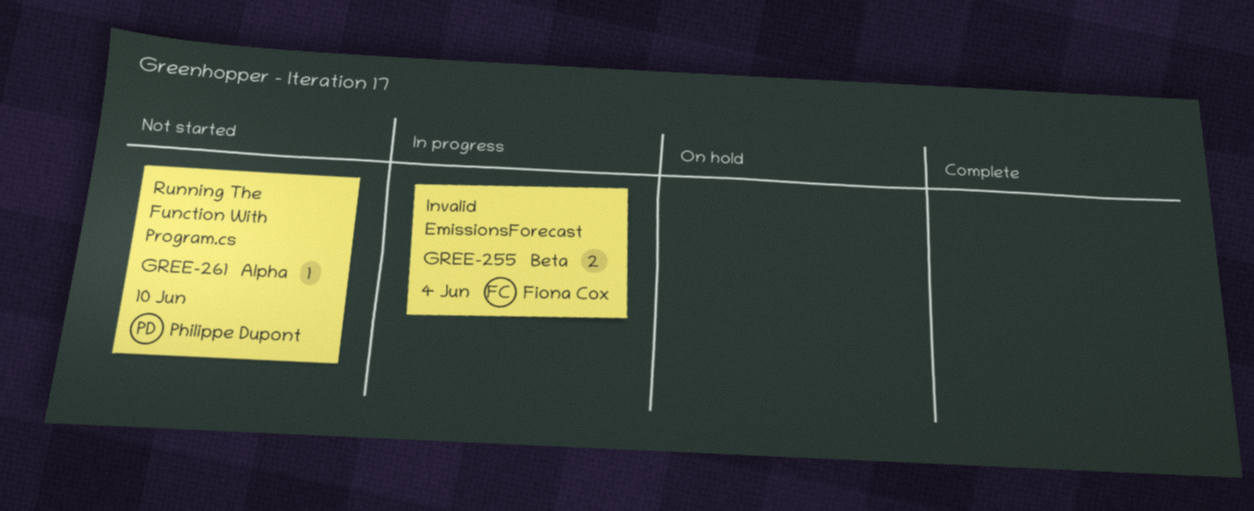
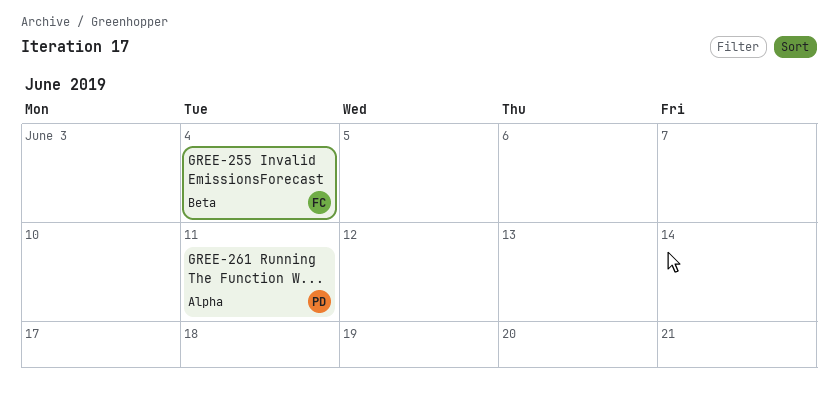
GREE-261, due: Jun 10 -> Jun 11

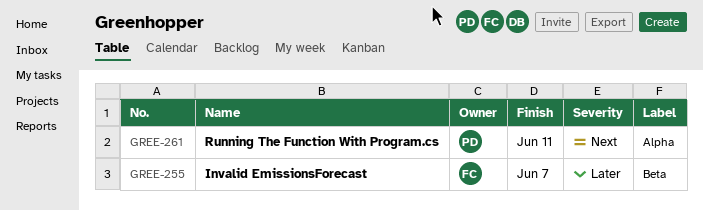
GREE-255, due: Jun 4 -> Jun 7

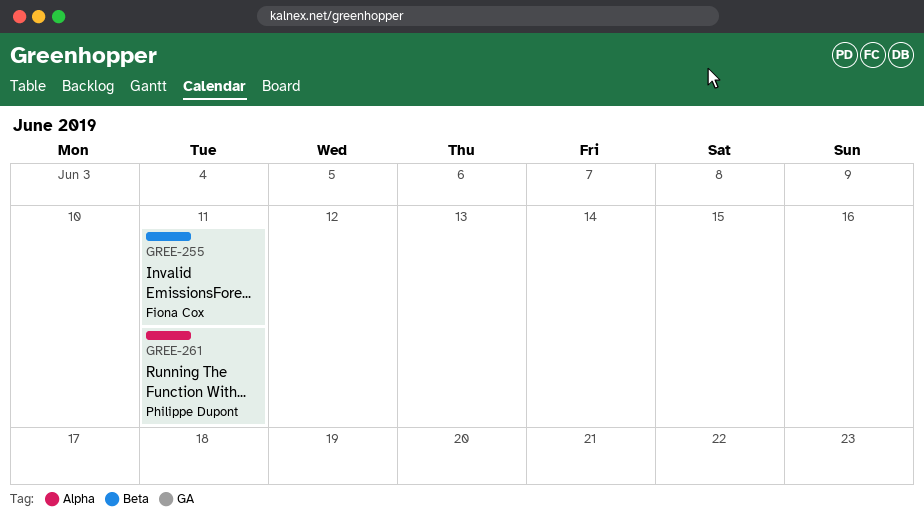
GREE-255, due: Jun 7 -> Jun 11

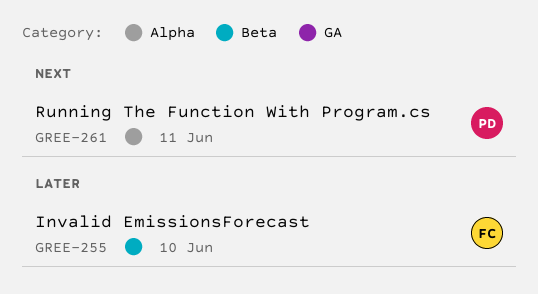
GREE-255, due: Jun 11 -> Jun 10

